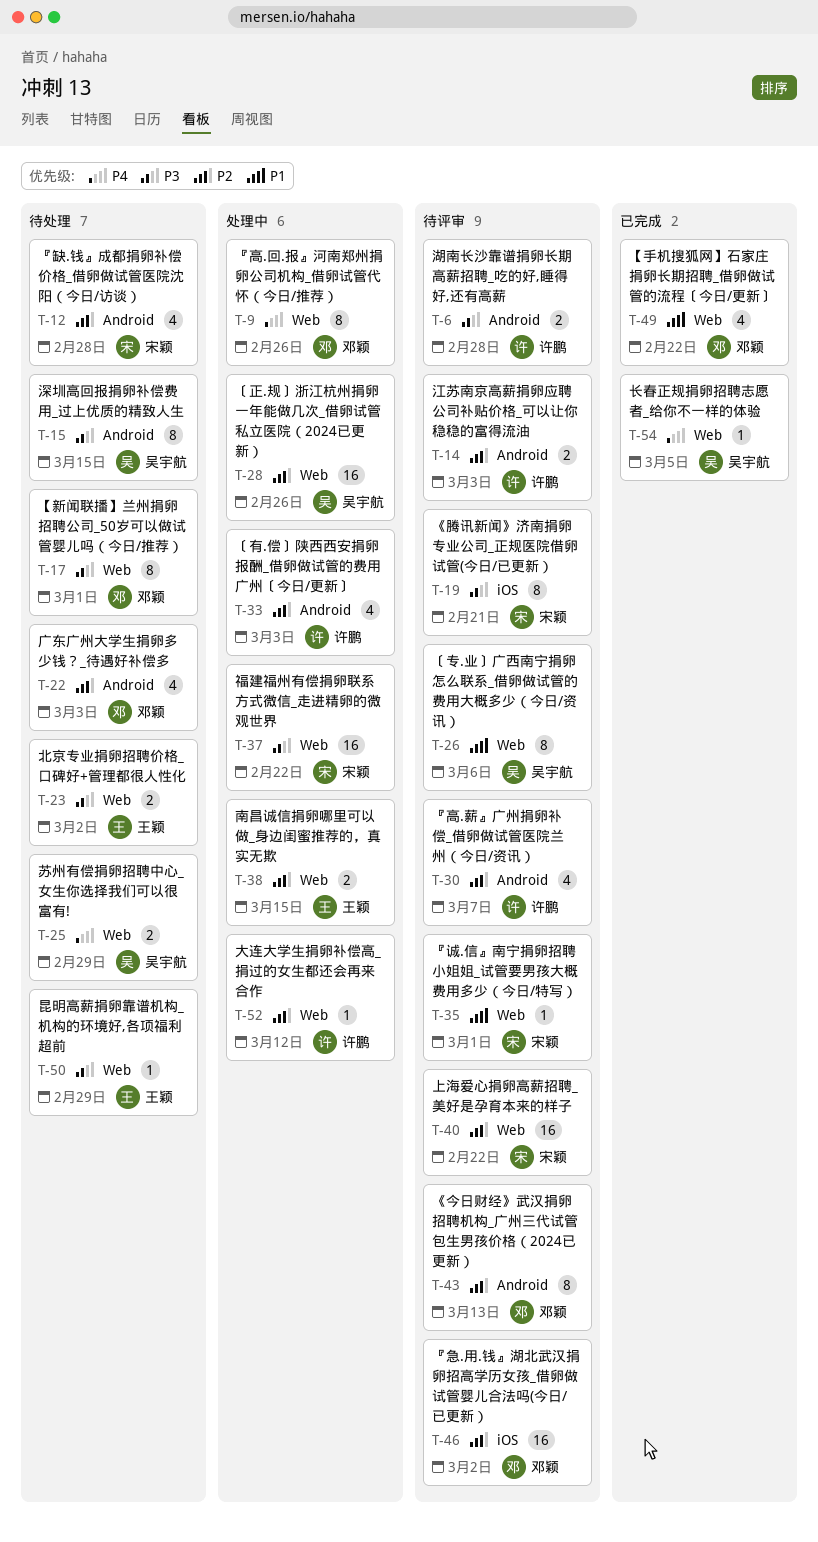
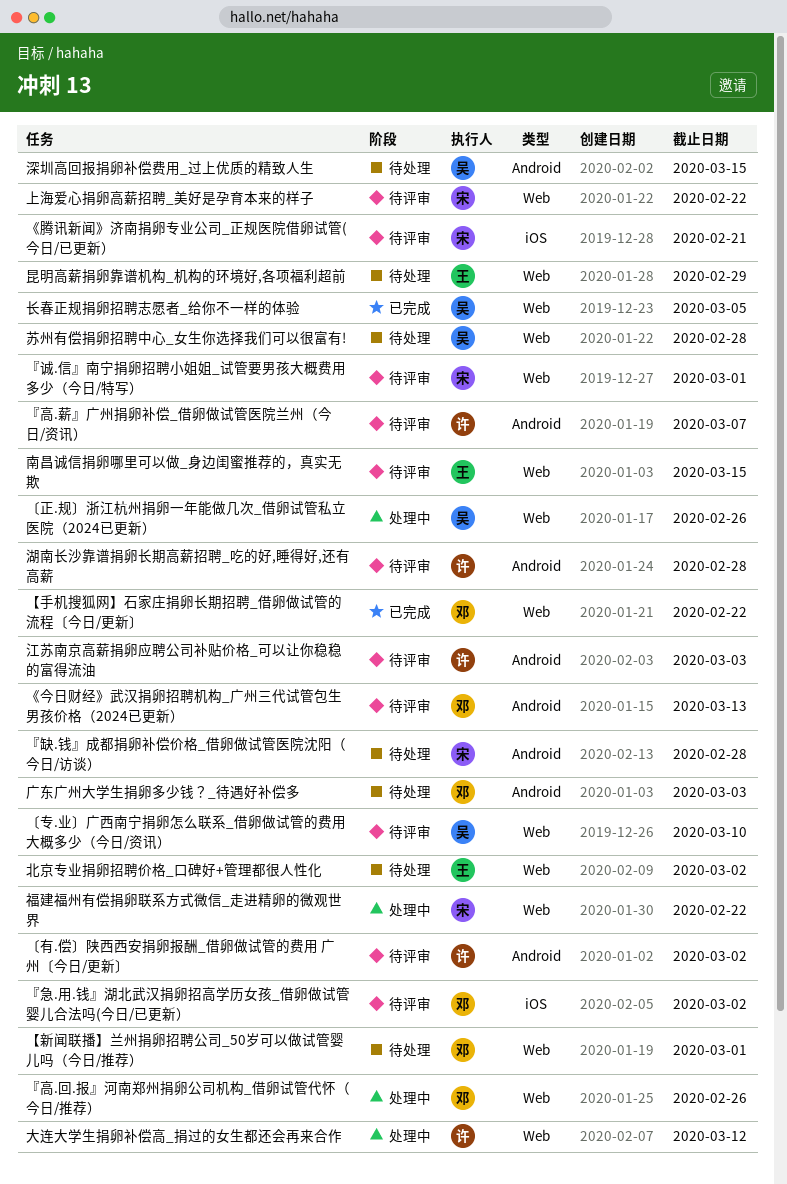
〔专.业〕广西南宁捐卵怎么联系_借卵做试管的费用大概多少（今日/资讯）, due: Mar 6 -> Mar 10
〔有.偿〕陕西西安捐卵报酬_借卵做试管的费用 广州〔今日/更新〕, status: 处理中 -> 待评审
〔有.偿〕陕西西安捐卵报酬_借卵做试管的费用 广州〔今日/更新〕, due: Mar 3 -> Mar 2
南昌诚信捐卵哪里可以做_身边闺蜜推荐的，真实无欺, status: 处理中 -> 待评审
苏州有偿捐卵招聘中心_女生你选择我们可以很富有!, due: Feb 29 -> Feb 28

